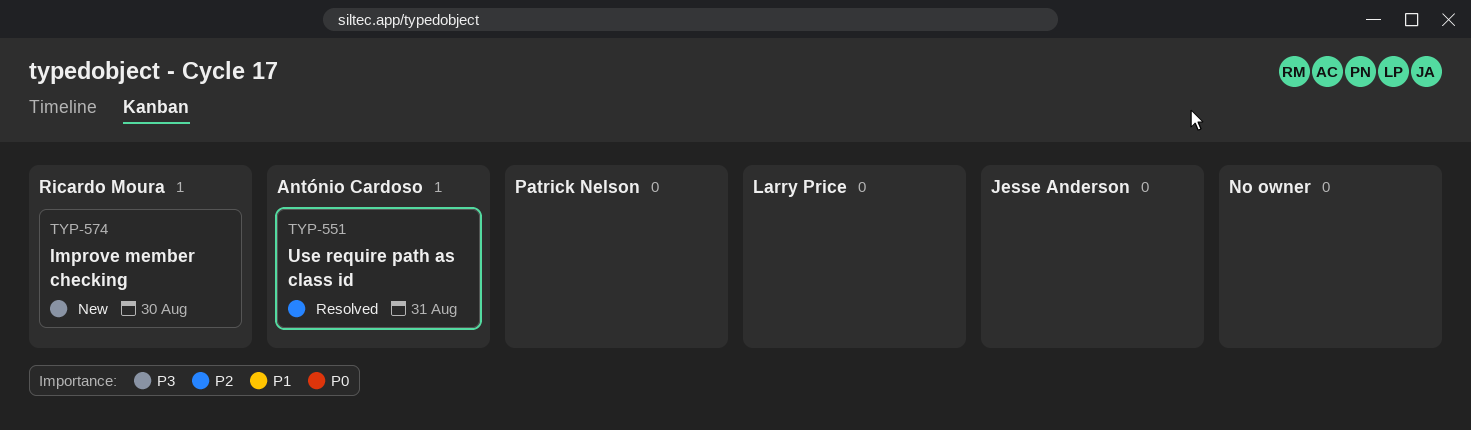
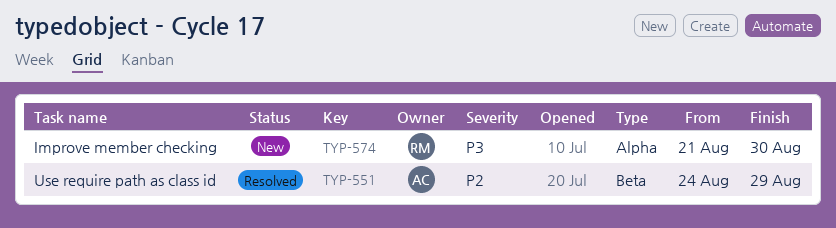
TYP-551, due: Aug 31 -> Aug 29

